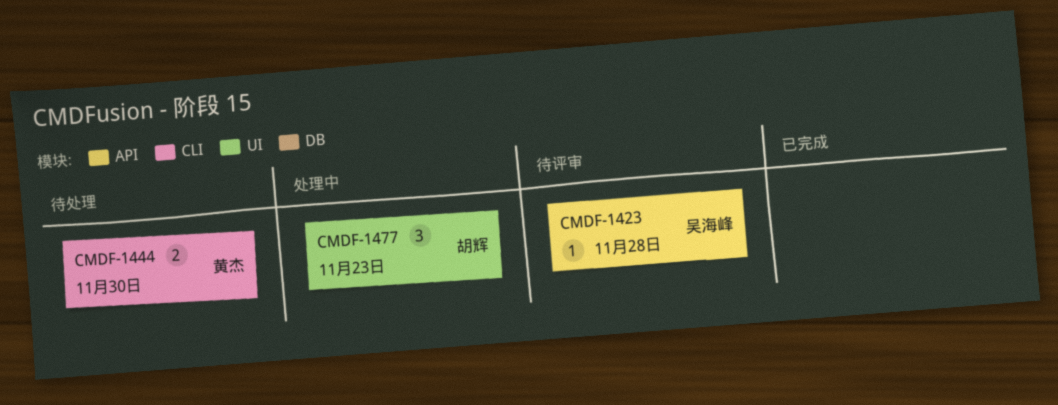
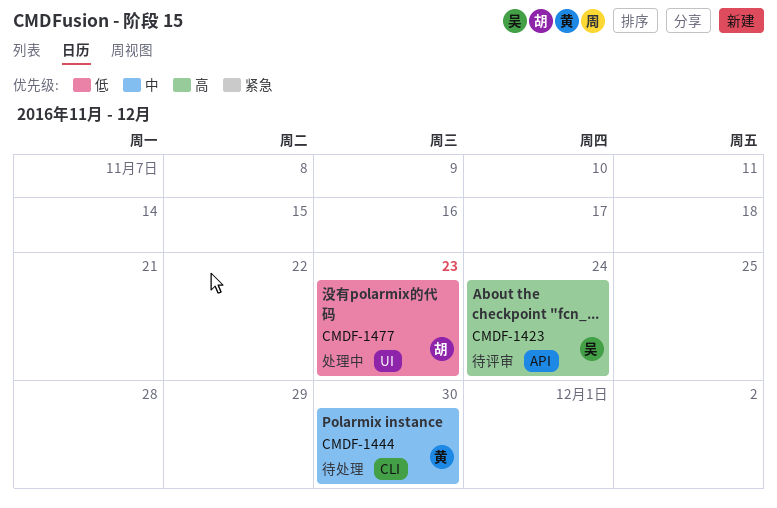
CMDF-1423, due: Nov 28 -> Nov 24

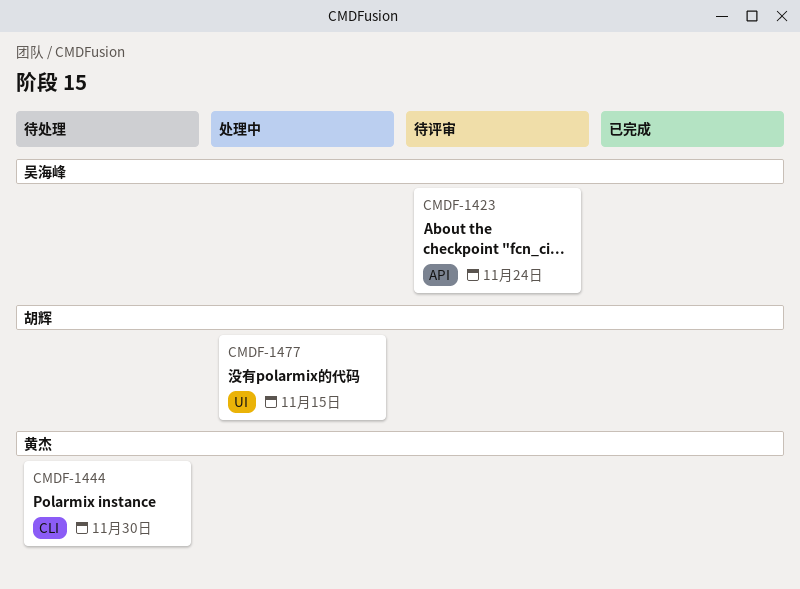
CMDF-1477, due: Nov 23 -> Nov 15

